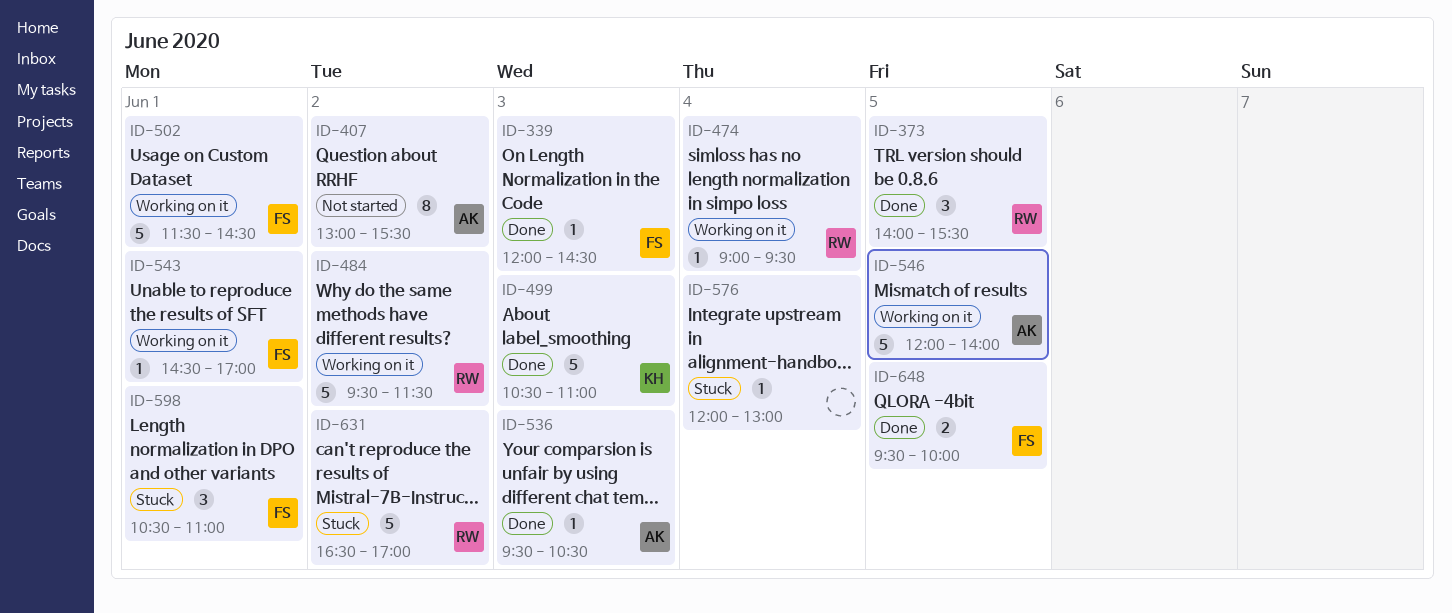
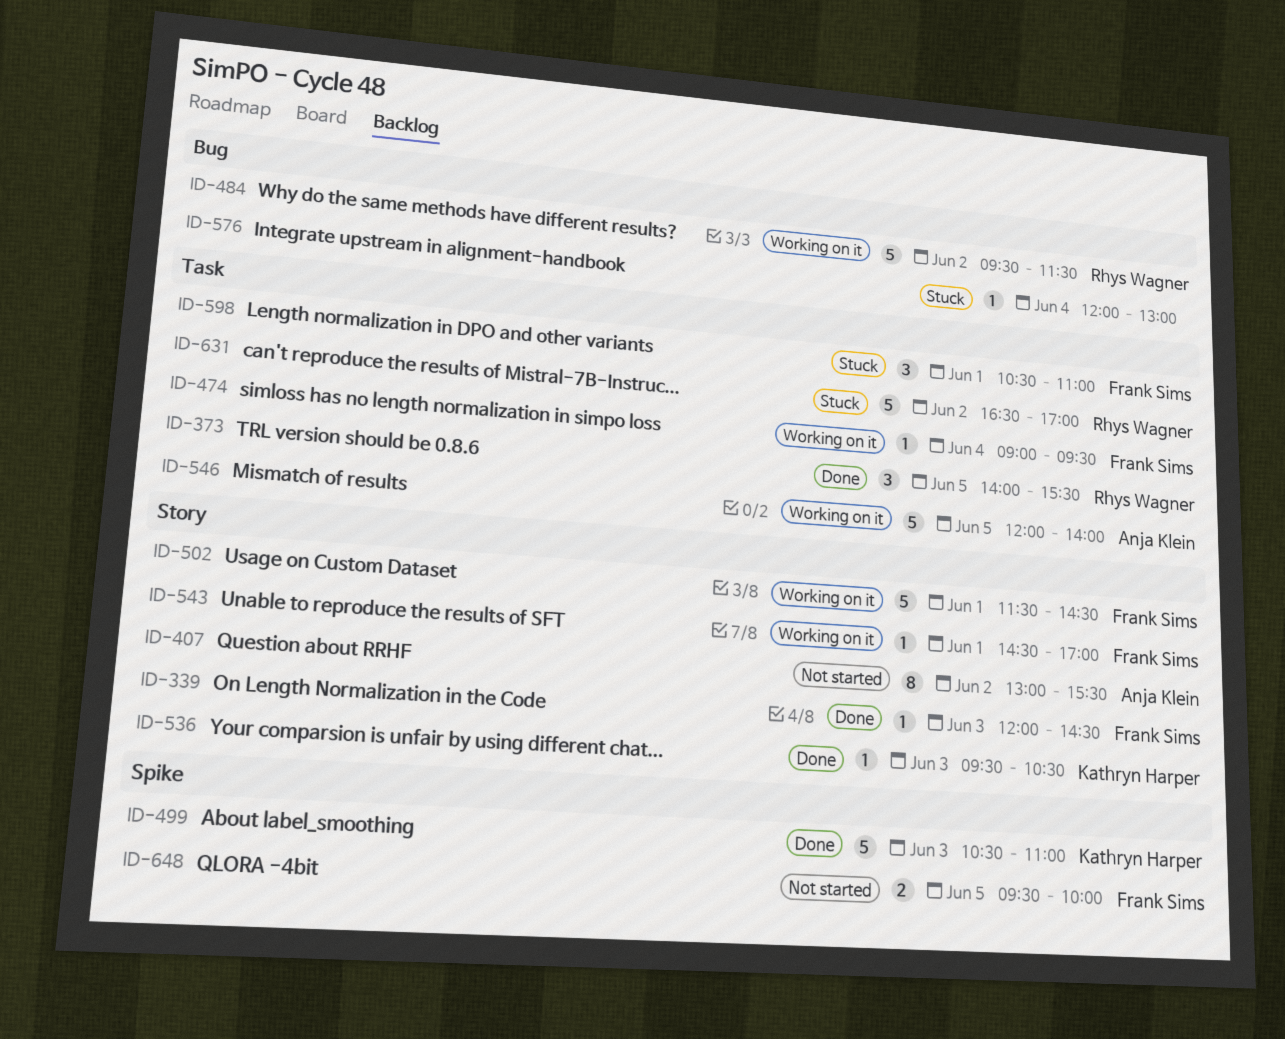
ID-474, owner: Rhys Wagner -> Frank Sims
ID-536, owner: Anja Klein -> Kathryn Harper
ID-648, status: Done -> Not started

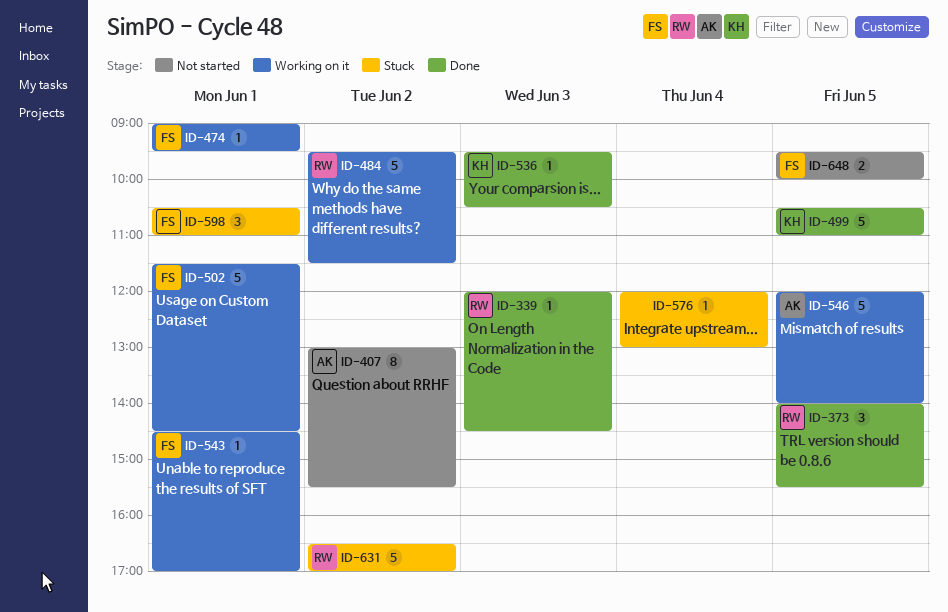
ID-339, owner: Frank Sims -> Rhys Wagner
ID-474, day: Jun 4 -> Jun 1
ID-499, day: Jun 3 -> Jun 5

